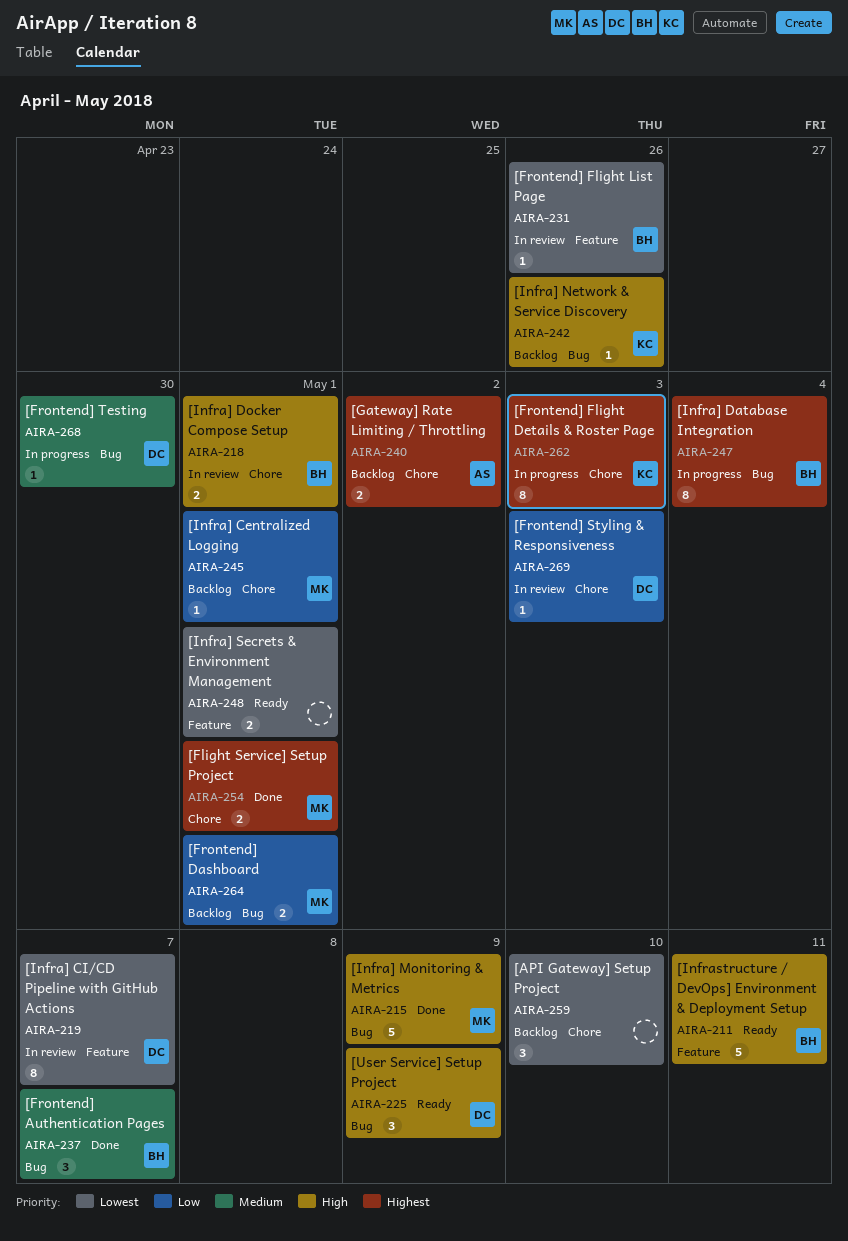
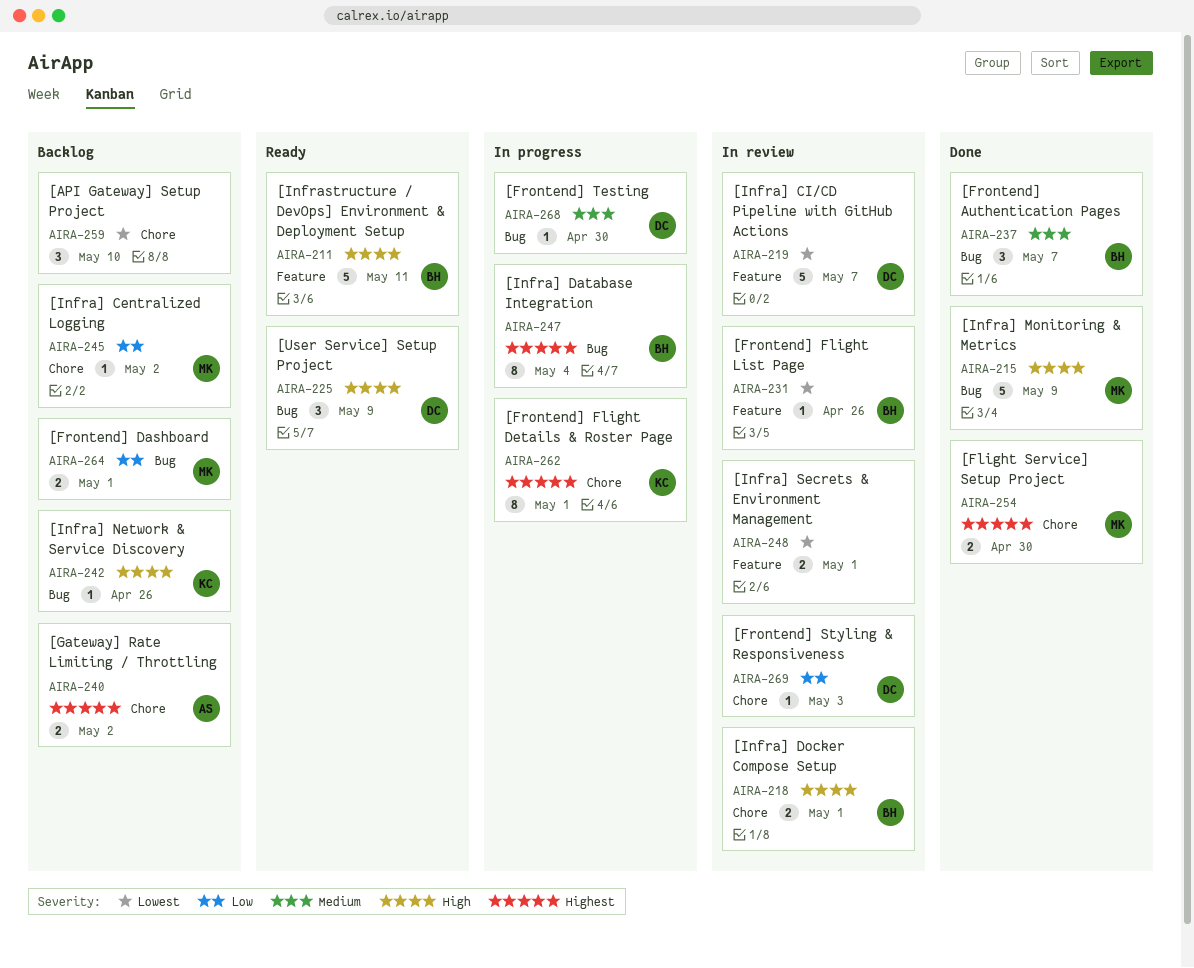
AIRA-219, estimate: 8 -> 5
AIRA-245, due: May 1 -> May 2
AIRA-248, status: Ready -> In review
AIRA-254, due: May 1 -> Apr 30
AIRA-262, due: May 3 -> May 1

